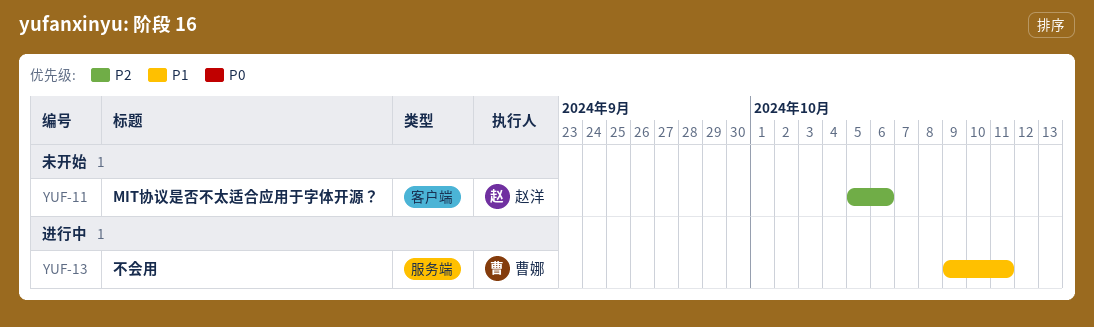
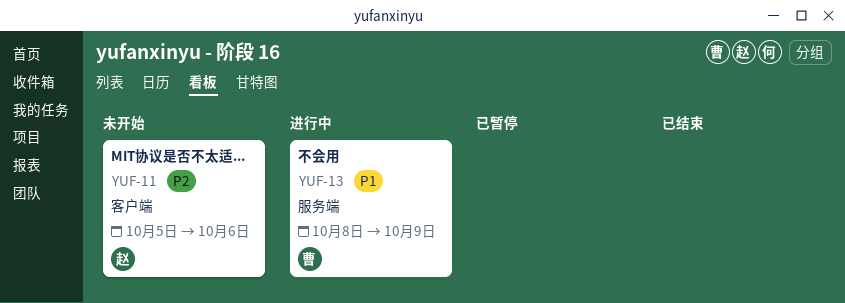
YUF-13, start: Oct 9 -> Oct 8
YUF-13, due: Oct 11 -> Oct 9

